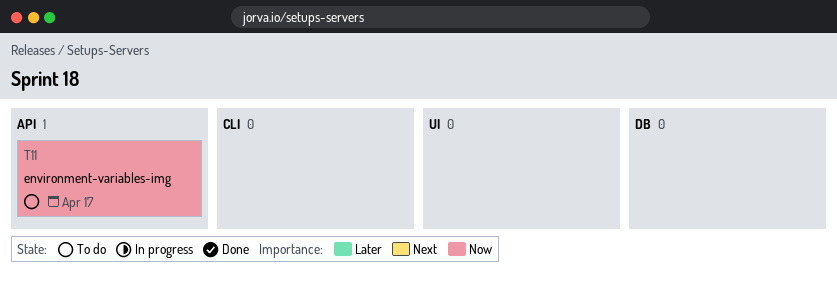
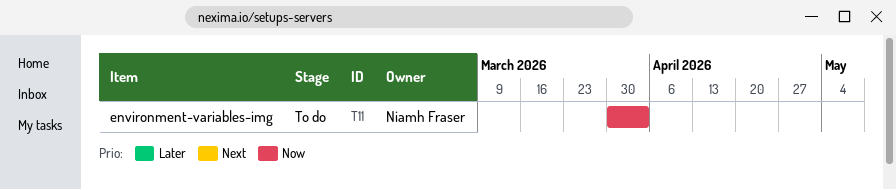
T11, due: Apr 17 -> Apr 3

